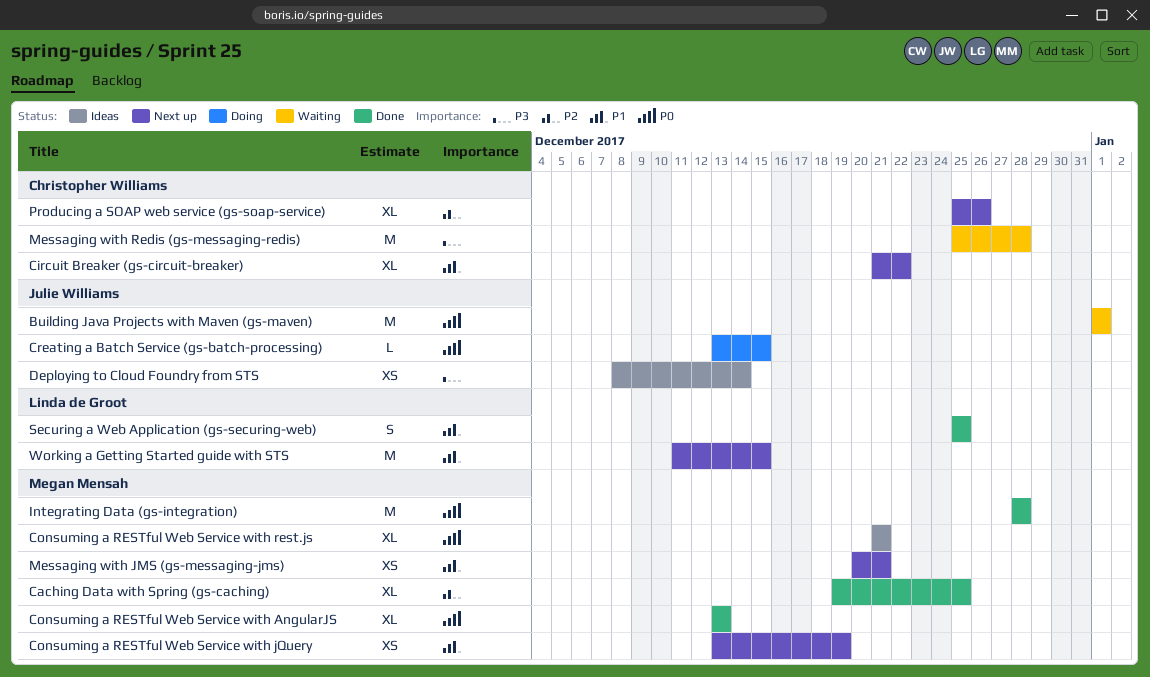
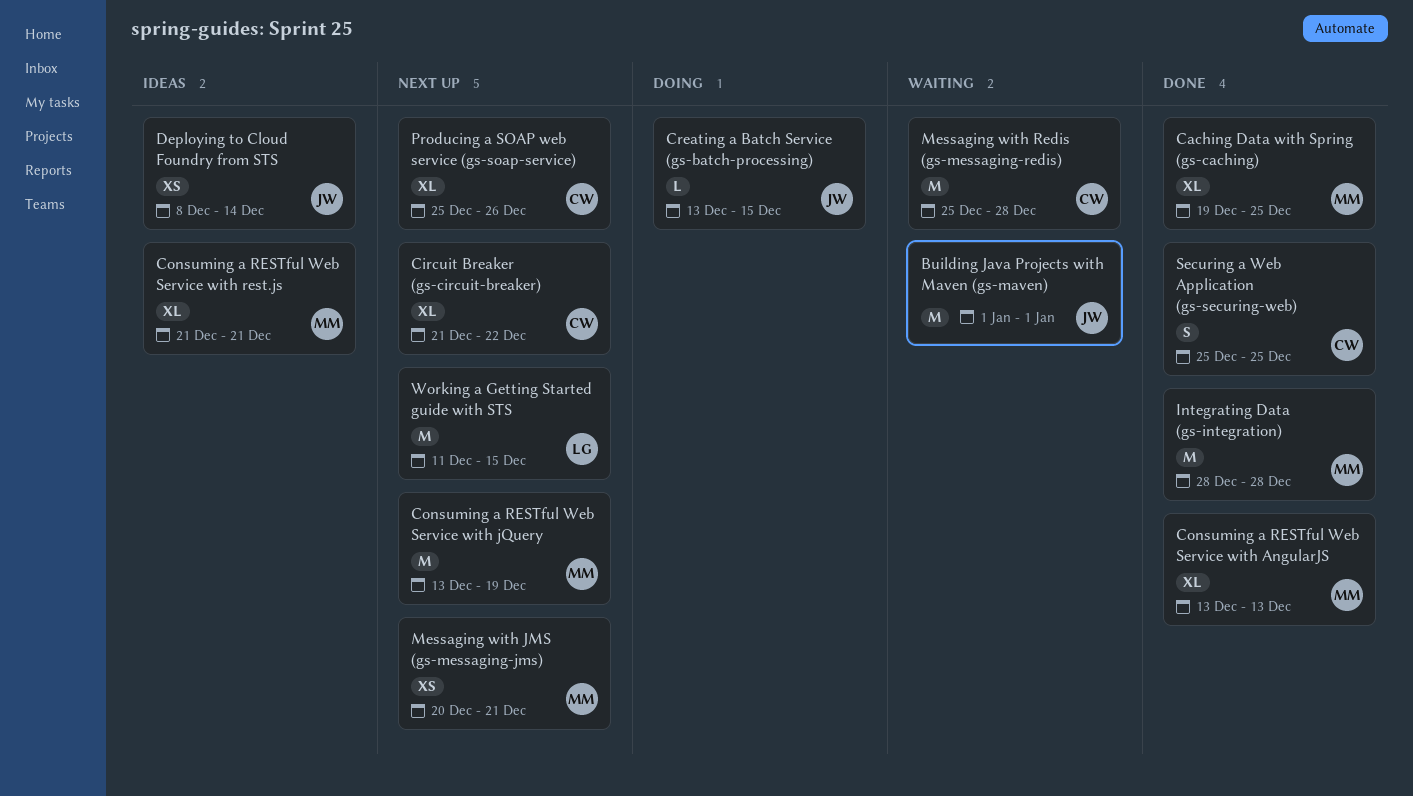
Consuming a RESTful Web Service with jQuery, estimate: XS -> M
Securing a Web Application (gs-securing-web), owner: Linda de Groot -> Christopher Williams

